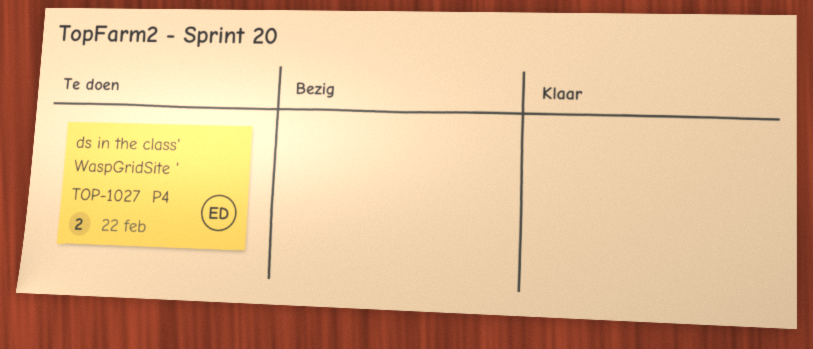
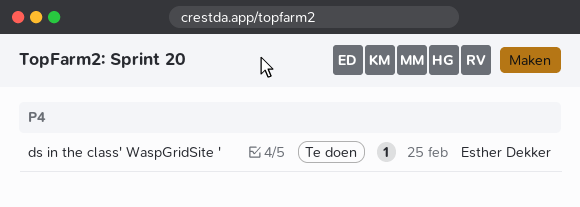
ds in the class' WaspGridSite ', estimate: 2 -> 1
ds in the class' WaspGridSite ', due: Feb 22 -> Feb 25

